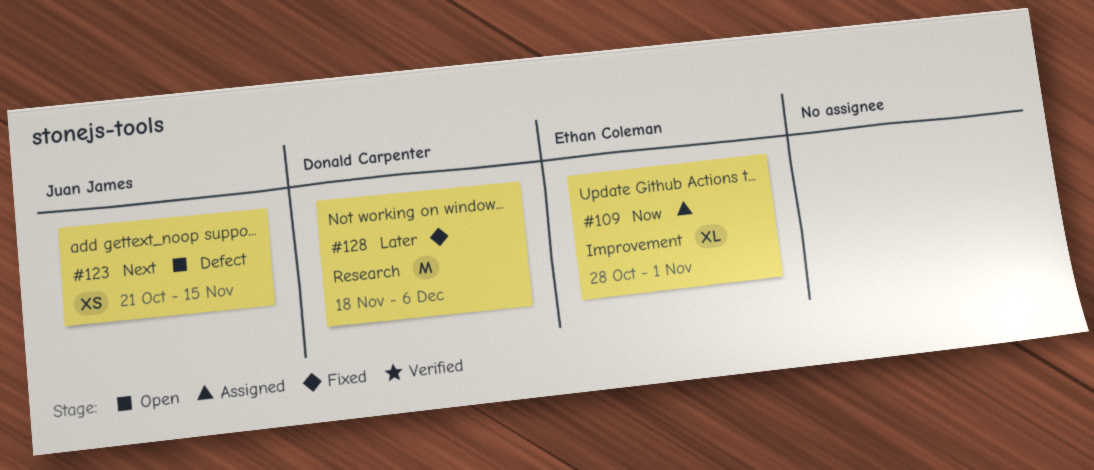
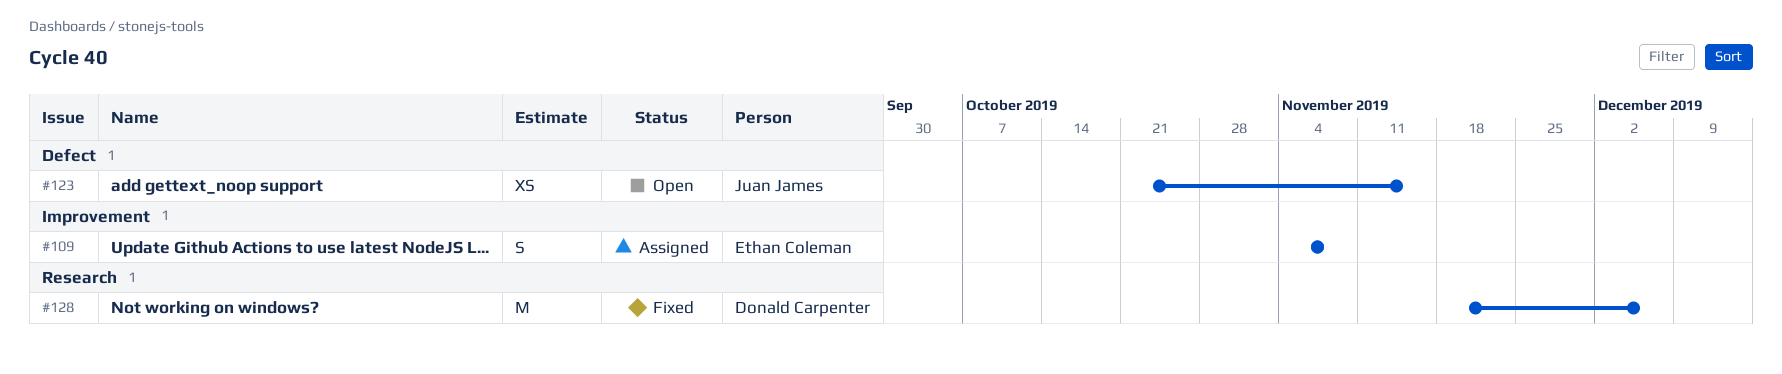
#109, estimate: XL -> S
#109, start: Oct 28 -> Nov 4
#109, due: Nov 1 -> Nov 8

